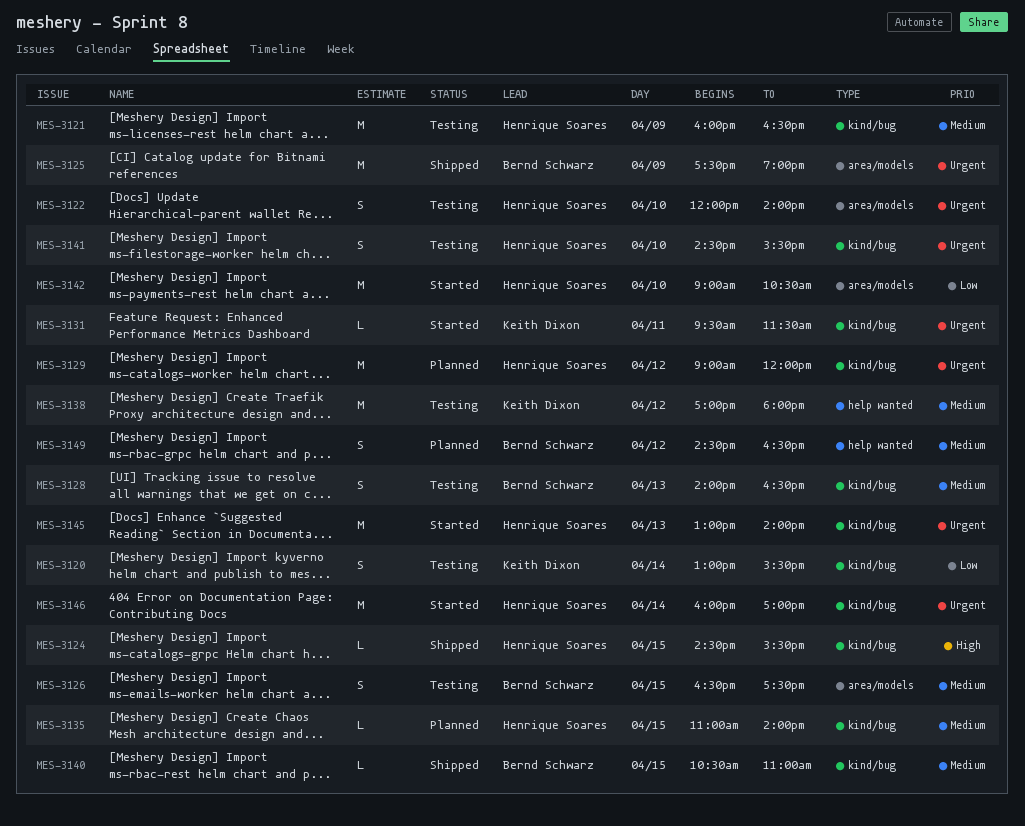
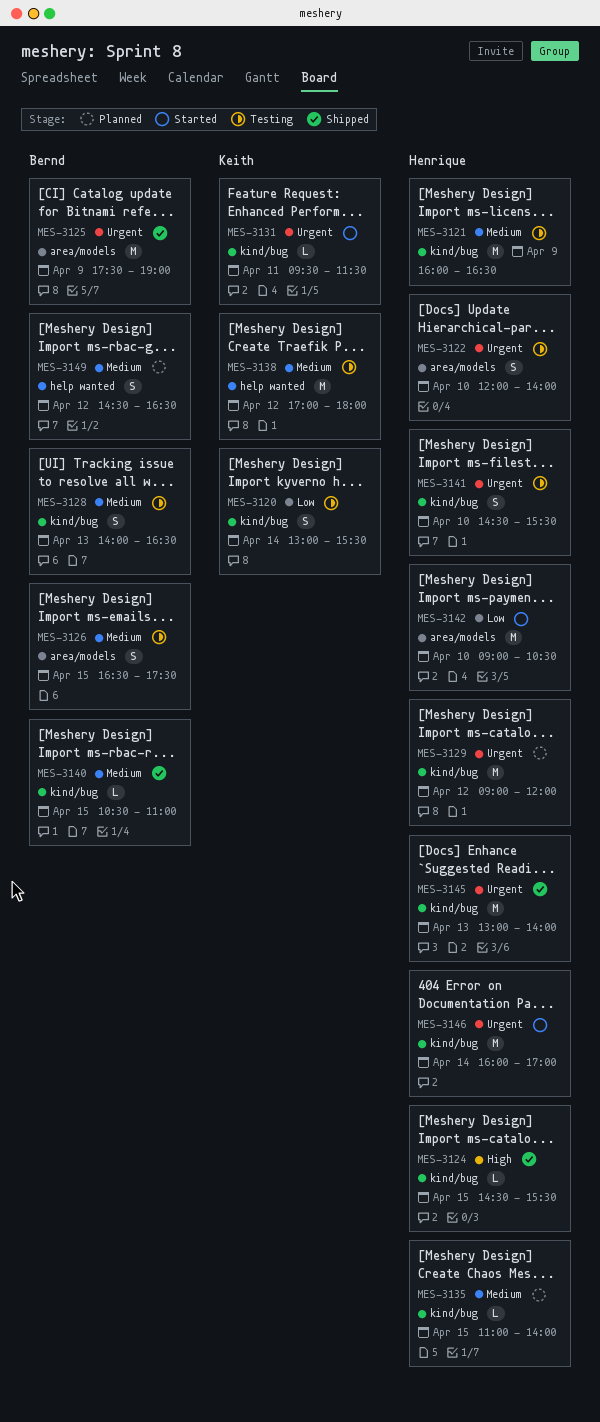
MES-3145, status: Started -> Shipped

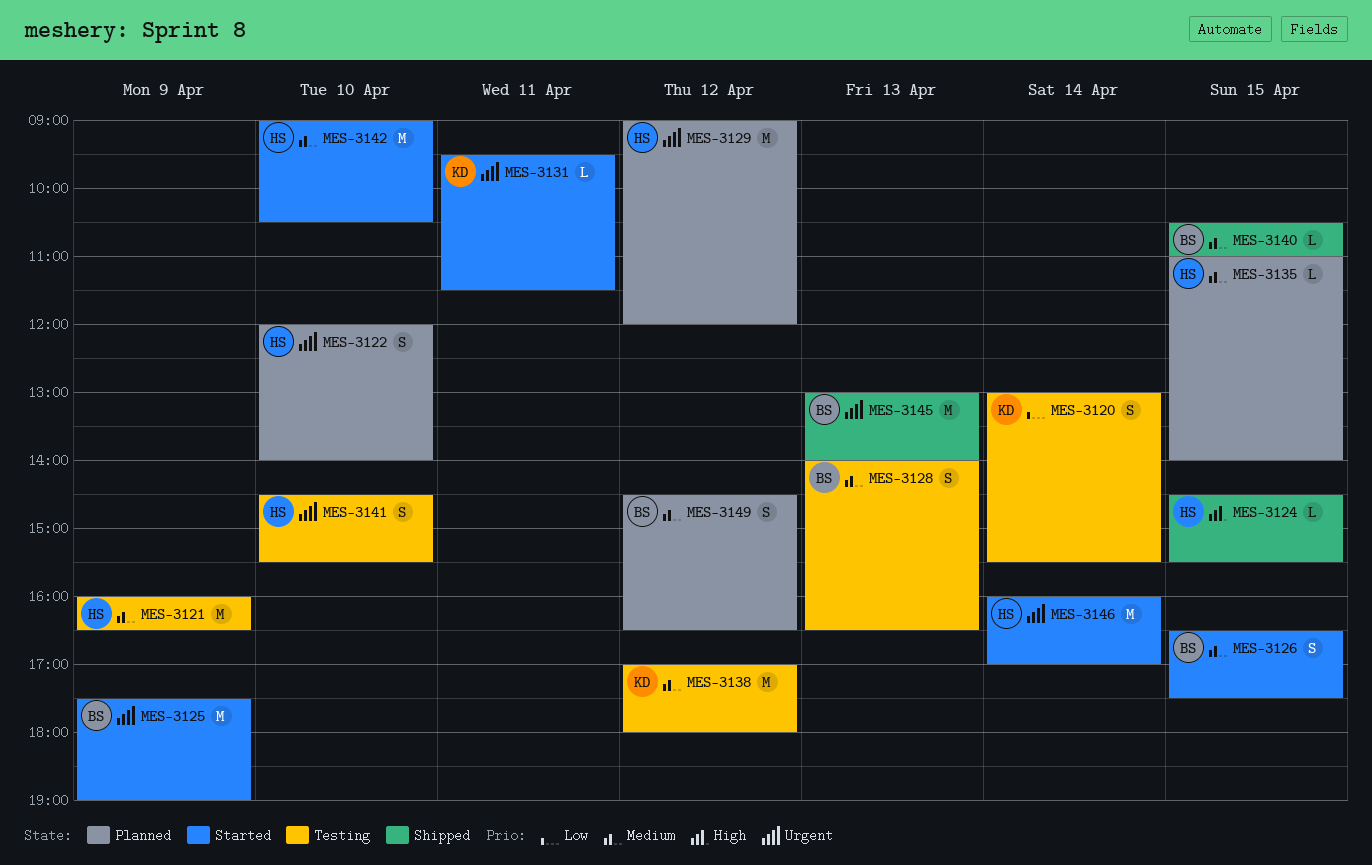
MES-3122, status: Testing -> Planned
MES-3125, status: Shipped -> Started
MES-3126, status: Testing -> Started
MES-3142, priority: Low -> Medium
MES-3145, owner: Henrique -> Bernd

